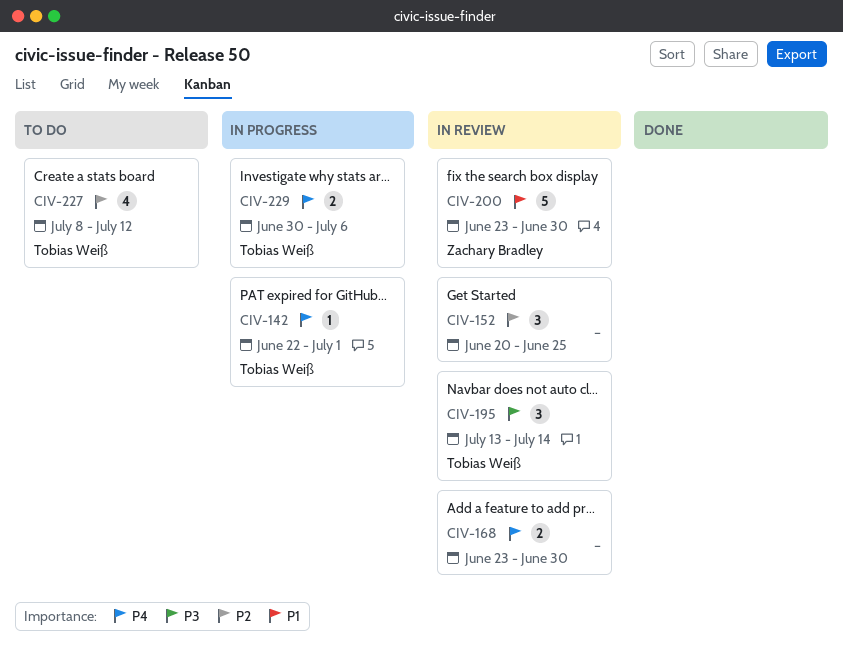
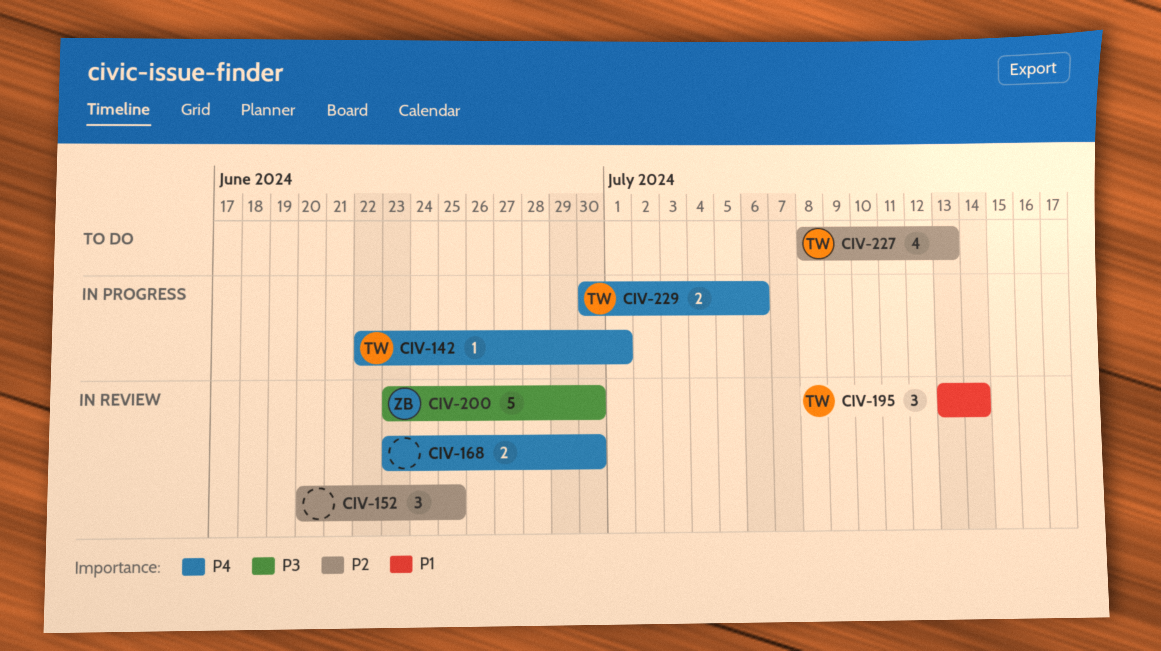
CIV-195, priority: P3 -> P1
CIV-200, priority: P1 -> P3
CIV-227, due: Jul 12 -> Jul 13

